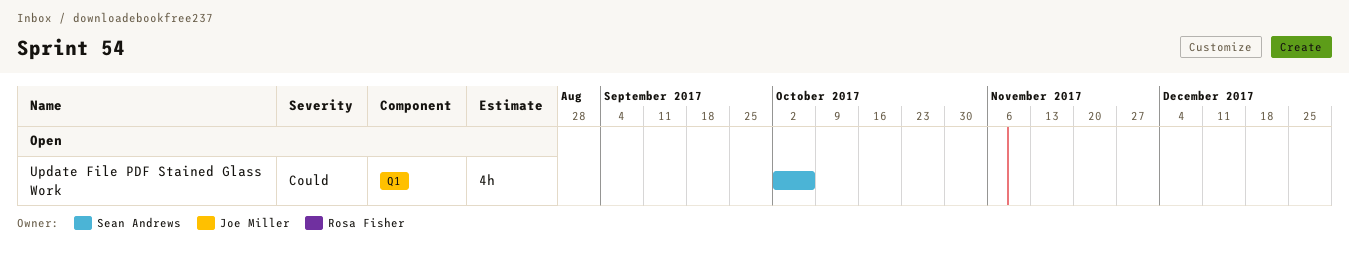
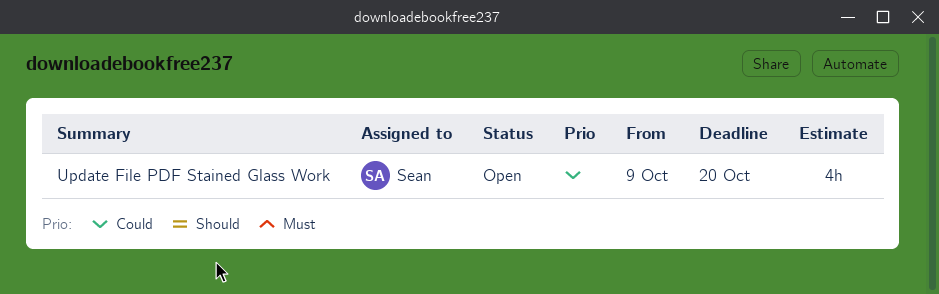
Update File PDF Stained Glass Work, start: Oct 2 -> Oct 9
Update File PDF Stained Glass Work, due: Oct 6 -> Oct 20

